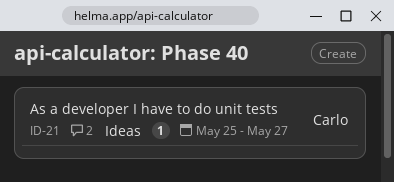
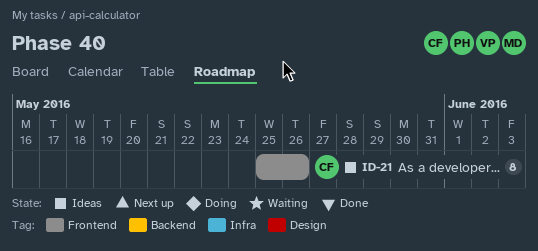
ID-21, estimate: 1 -> 8
ID-21, due: May 27 -> May 26

